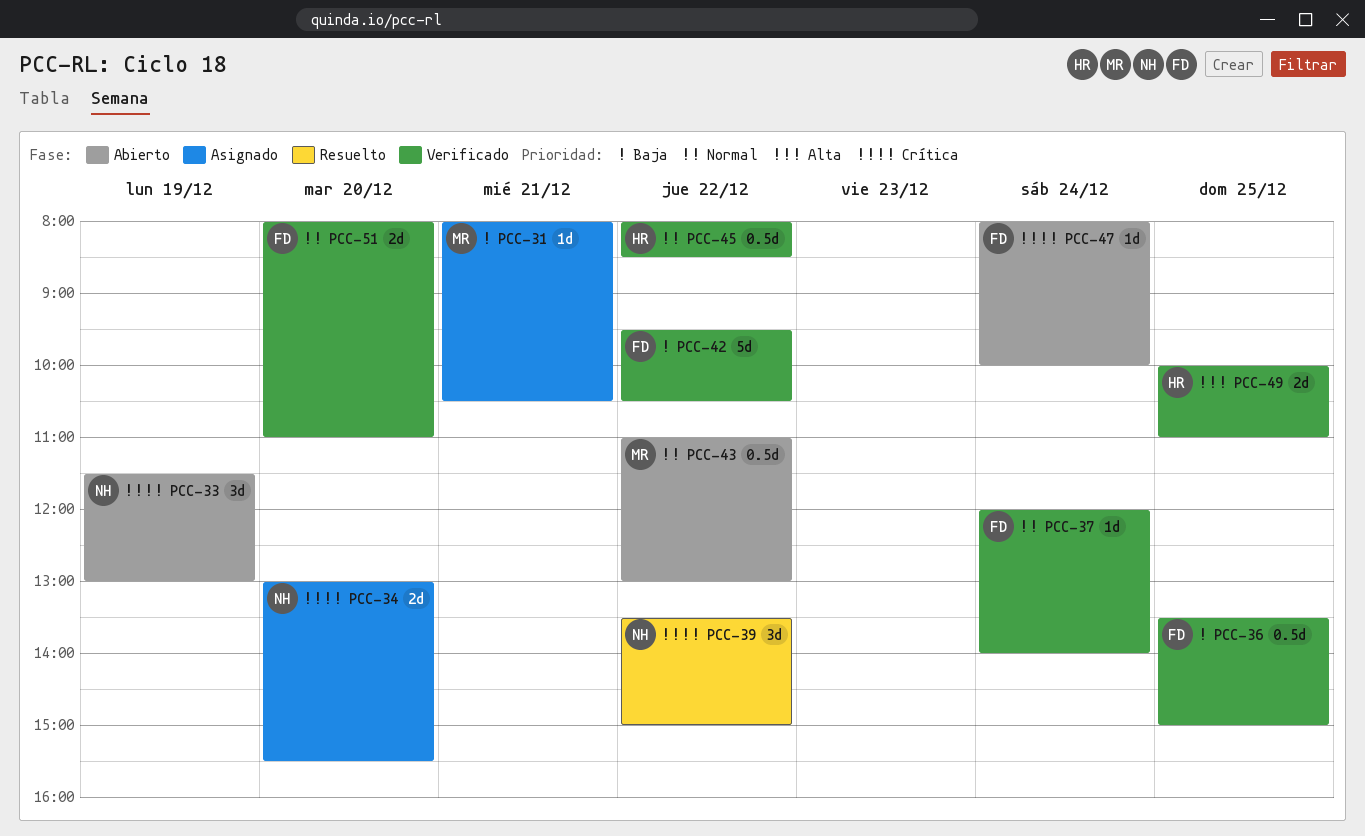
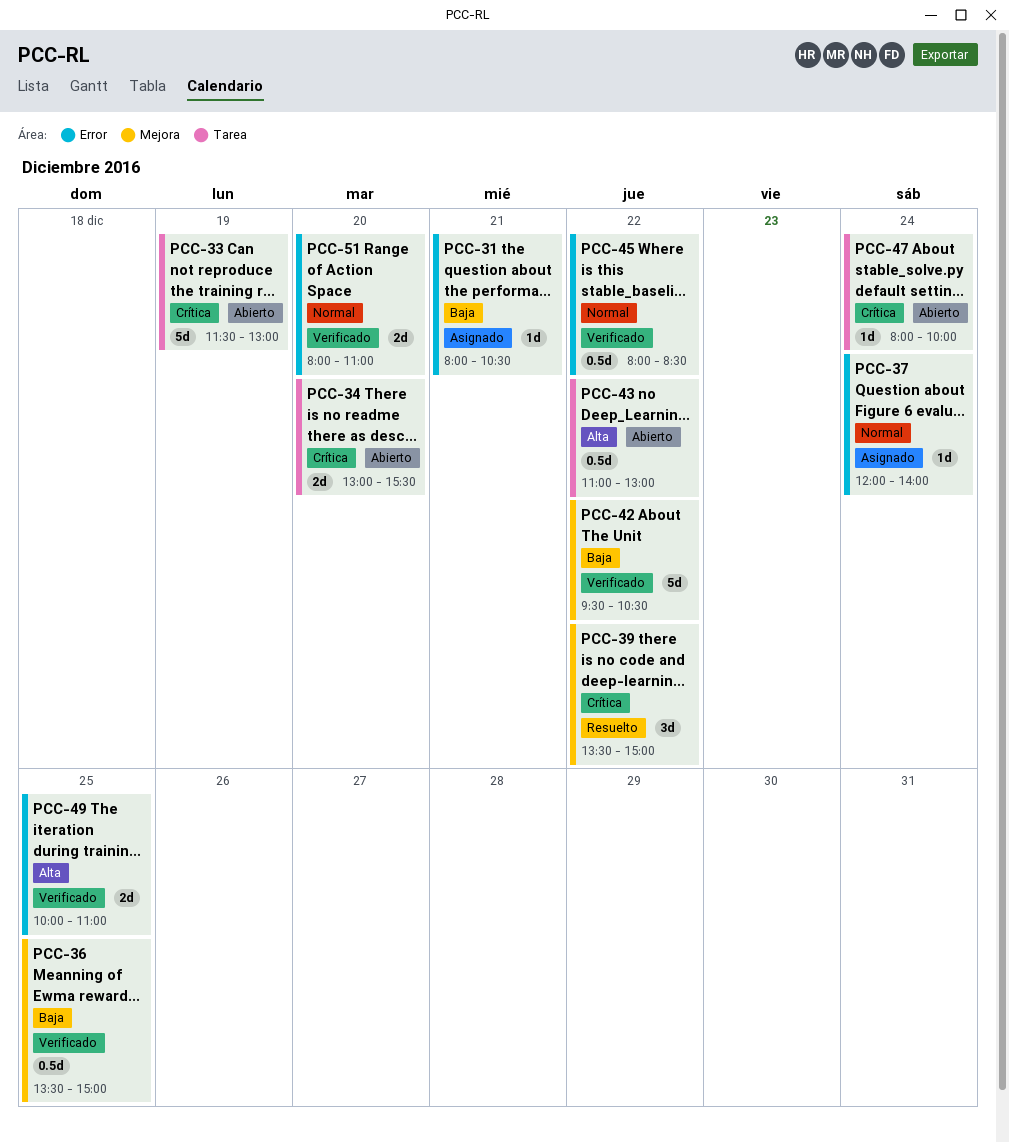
PCC-33, estimate: 3d -> 5d
PCC-34, status: Asignado -> Abierto
PCC-37, status: Verificado -> Asignado
PCC-43, priority: Normal -> Alta

